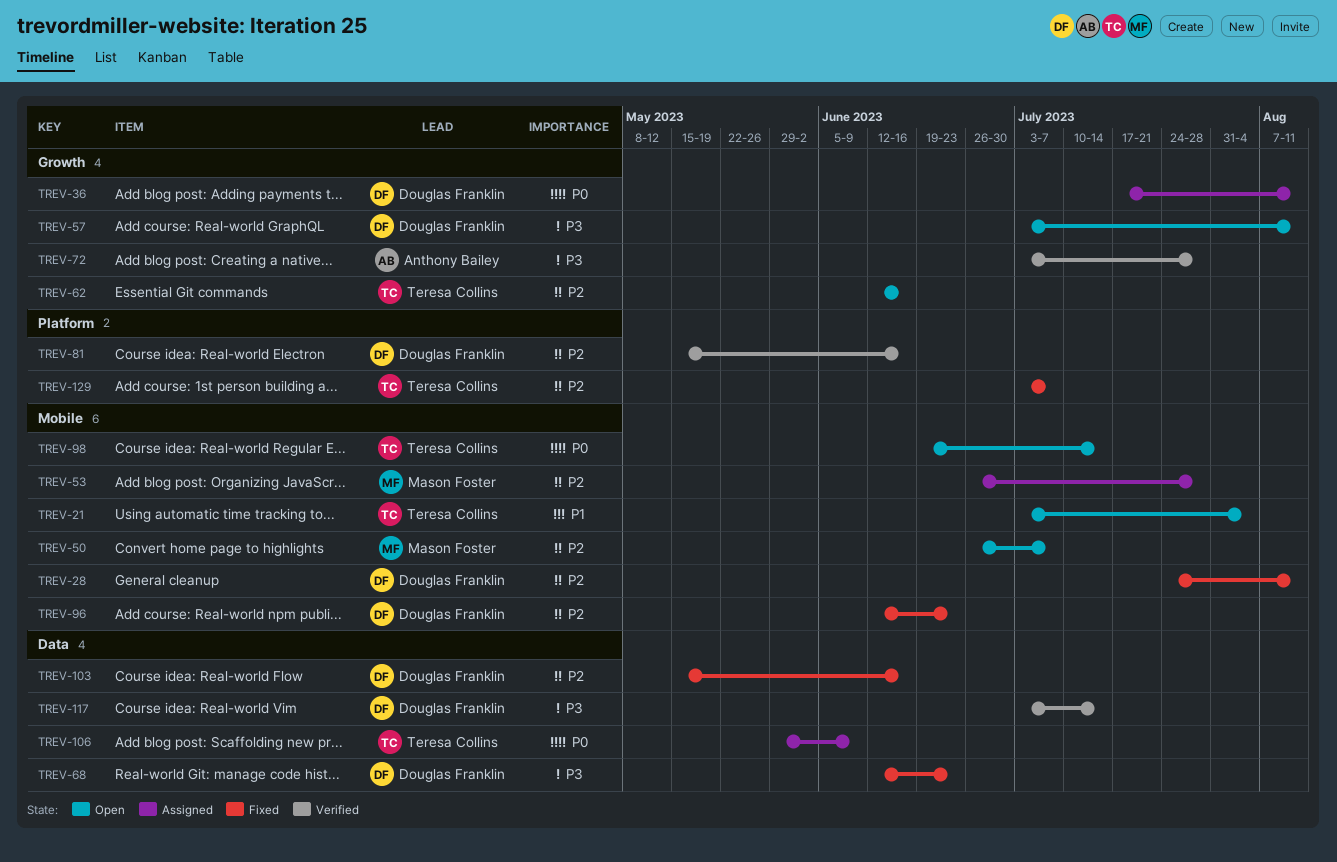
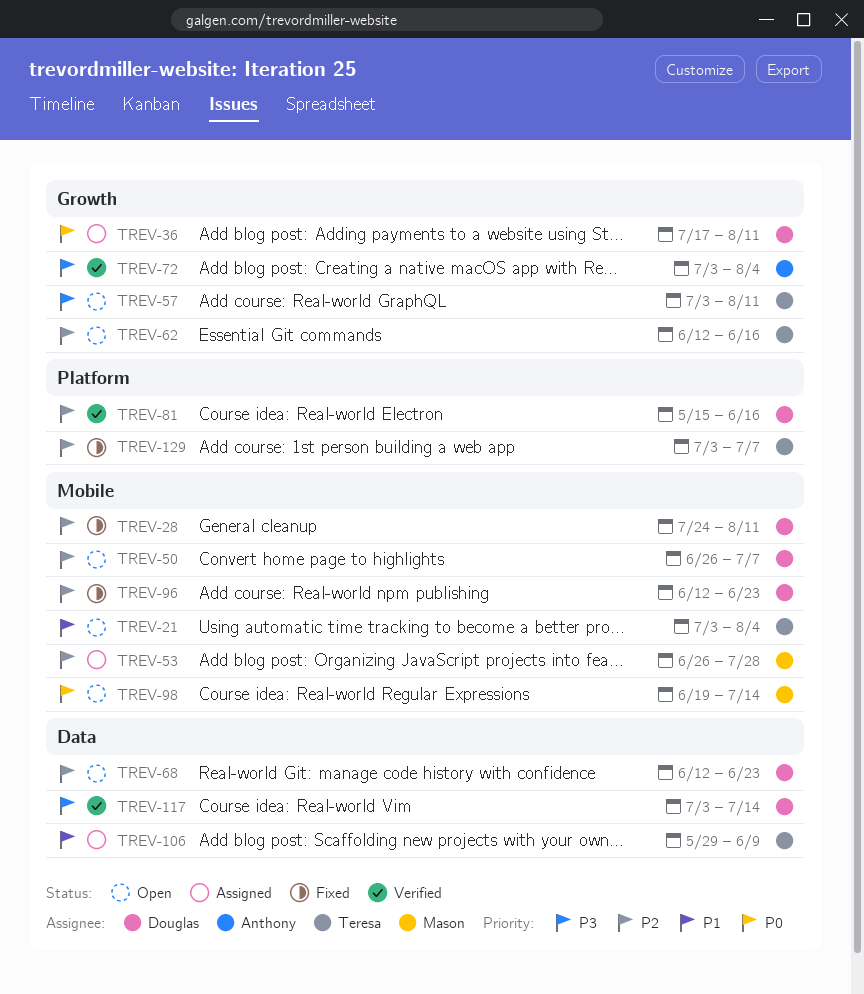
TREV-50, owner: Mason Foster -> Douglas Franklin
TREV-57, owner: Douglas Franklin -> Teresa Collins
TREV-68, status: Fixed -> Open
TREV-68, priority: P3 -> P2
TREV-72, due: Jul 28 -> Aug 4
TREV-98, owner: Teresa Collins -> Mason Foster
TREV-103: present -> none
TREV-106, priority: P0 -> P1

